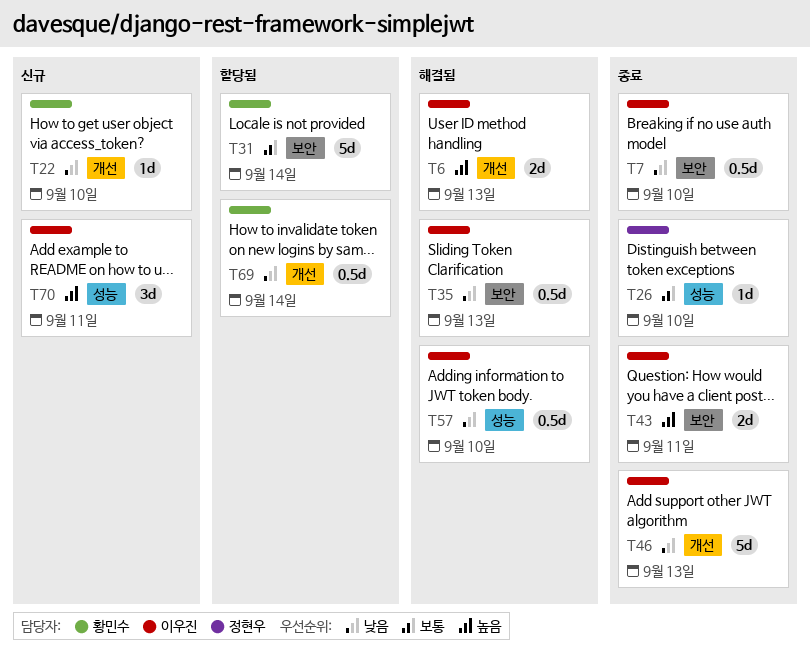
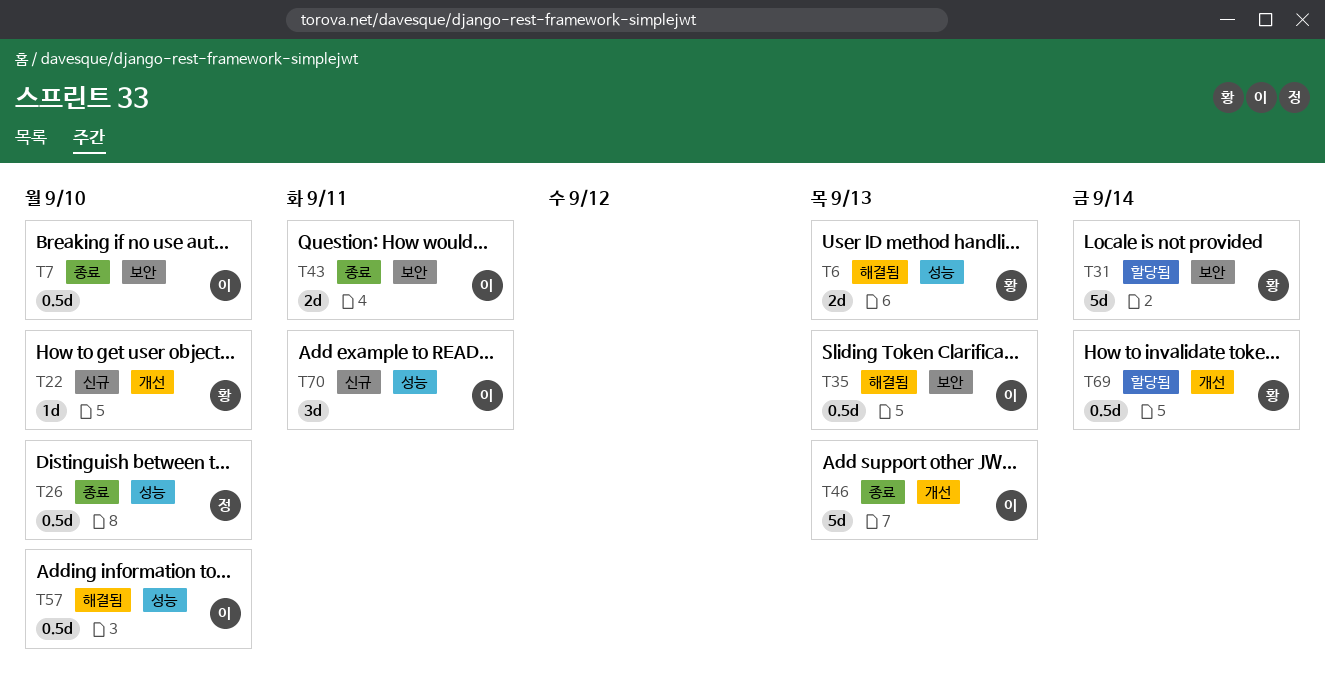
T6, owner: 이우진 -> 황민수
T6, label: 개선 -> 성능
T26, estimate: 1d -> 0.5d

